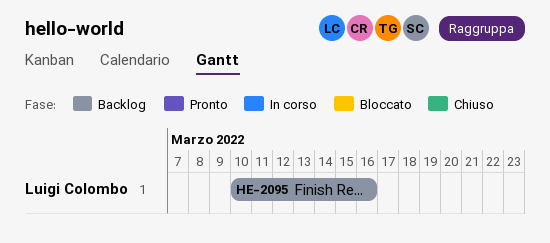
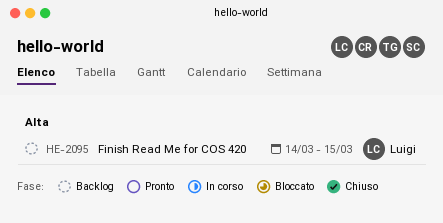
HE-2095, start: Mar 10 -> Mar 14
HE-2095, due: Mar 16 -> Mar 15

